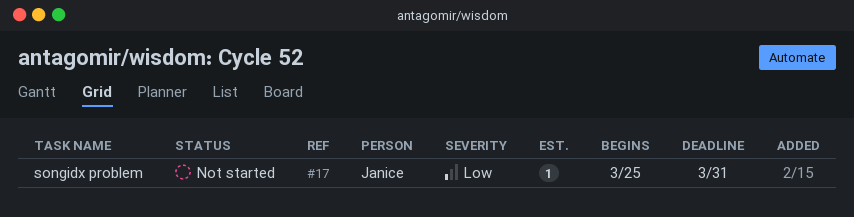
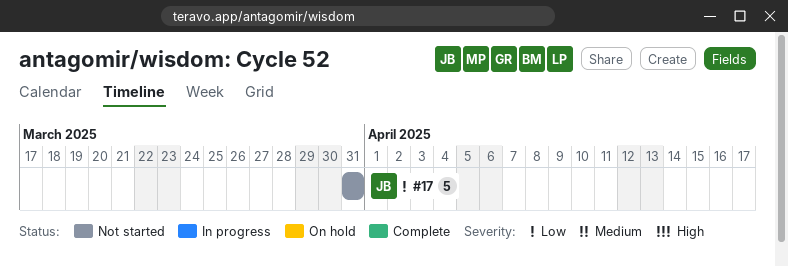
#17, estimate: 1 -> 5
#17, start: Mar 25 -> Mar 31

